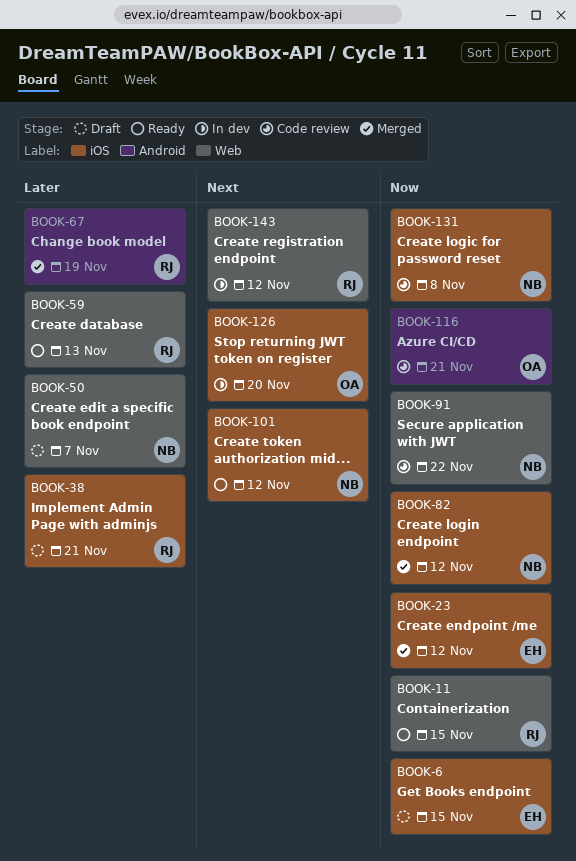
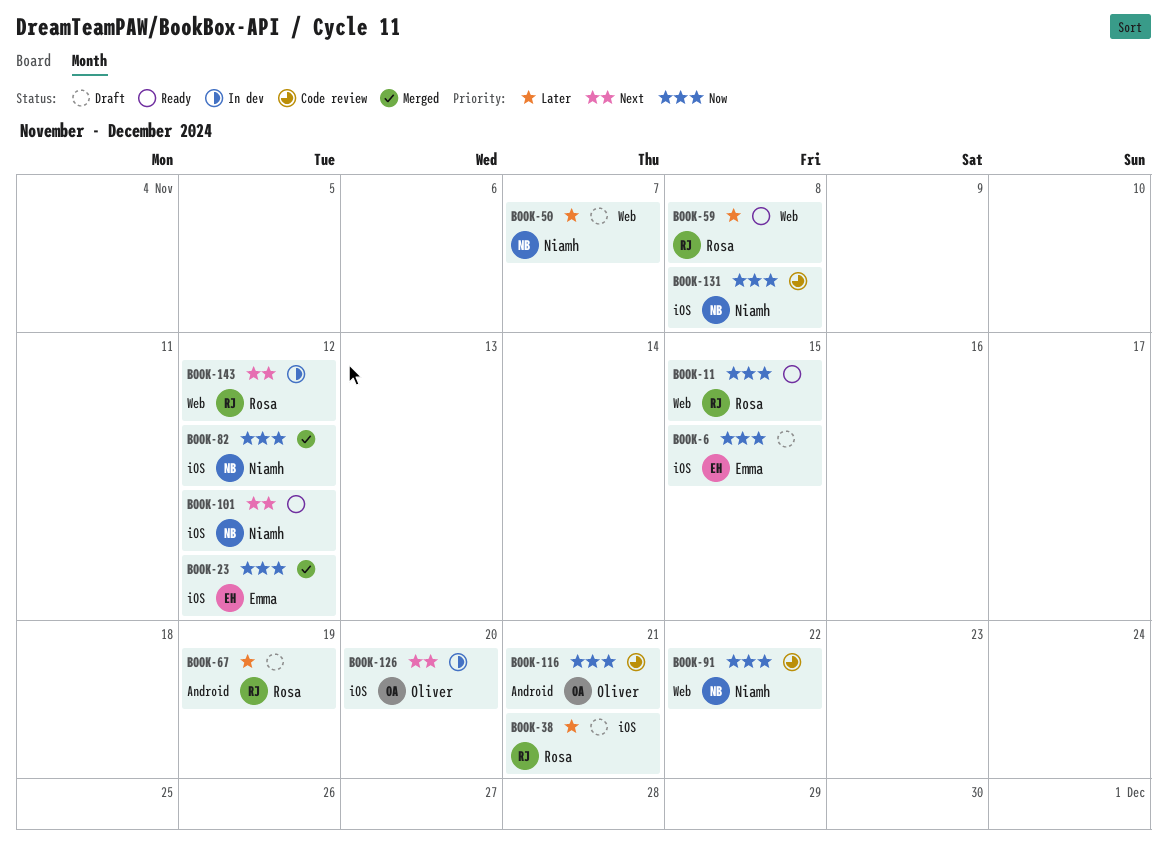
BOOK-59, due: Nov 13 -> Nov 8
BOOK-67, status: Merged -> Draft

